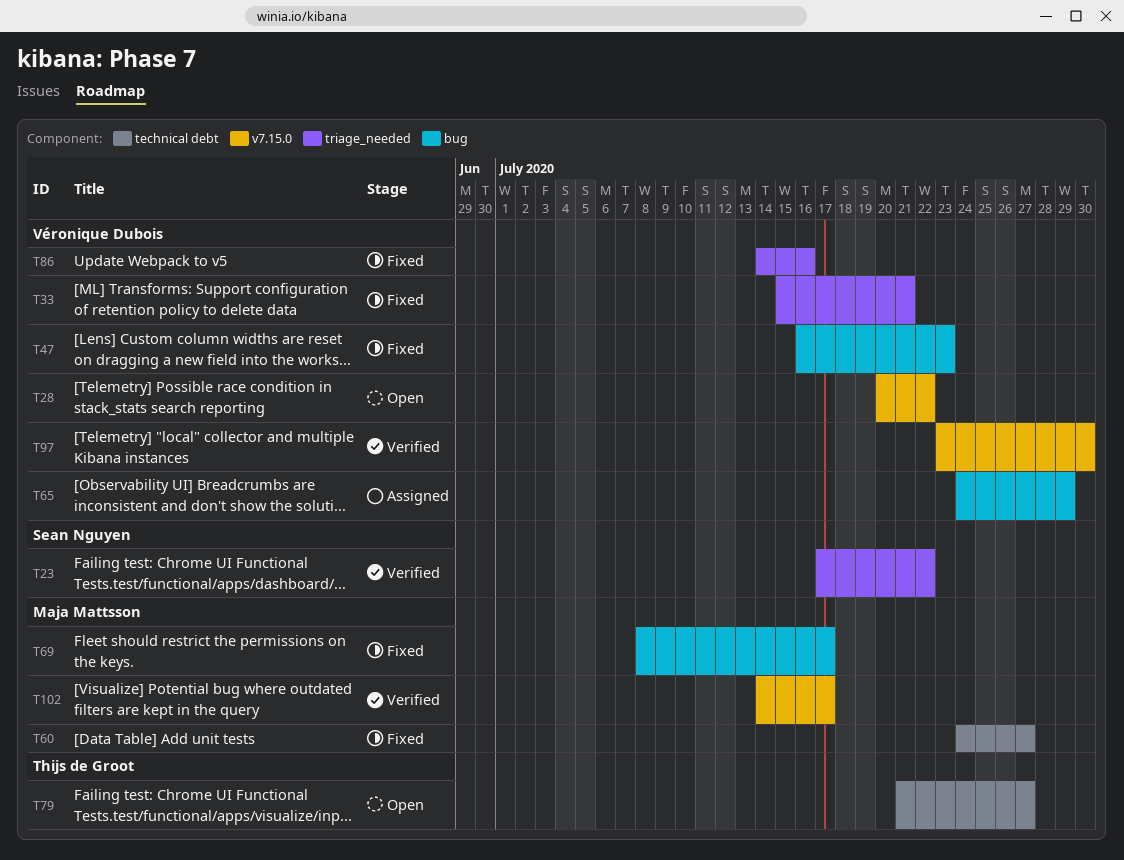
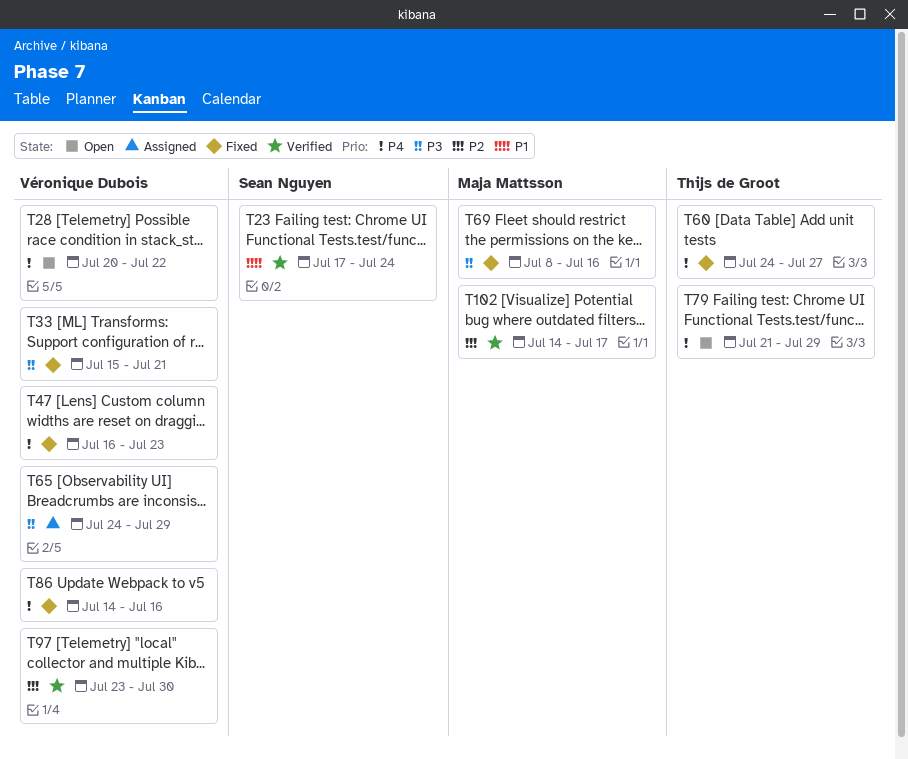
T23, due: Jul 22 -> Jul 24
T60, owner: Maja Mattsson -> Thijs de Groot
T69, due: Jul 17 -> Jul 16
T79, due: Jul 27 -> Jul 29

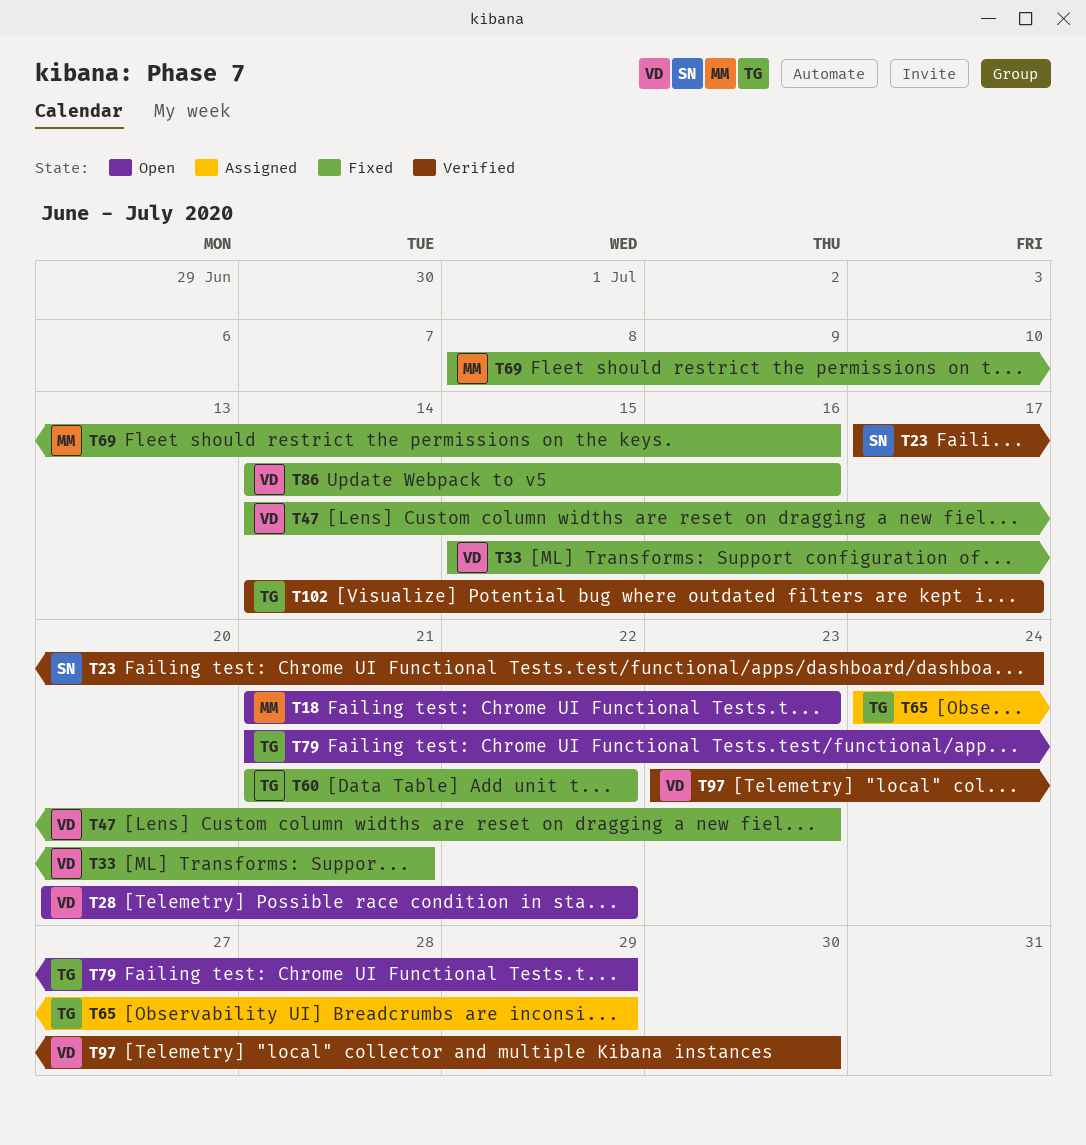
T18: none -> present
T47, start: Jul 16 -> Jul 14
T60, start: Jul 24 -> Jul 21
T60, due: Jul 27 -> Jul 22
T65, owner: Véronique Dubois -> Thijs de Groot
T102, owner: Maja Mattsson -> Thijs de Groot

